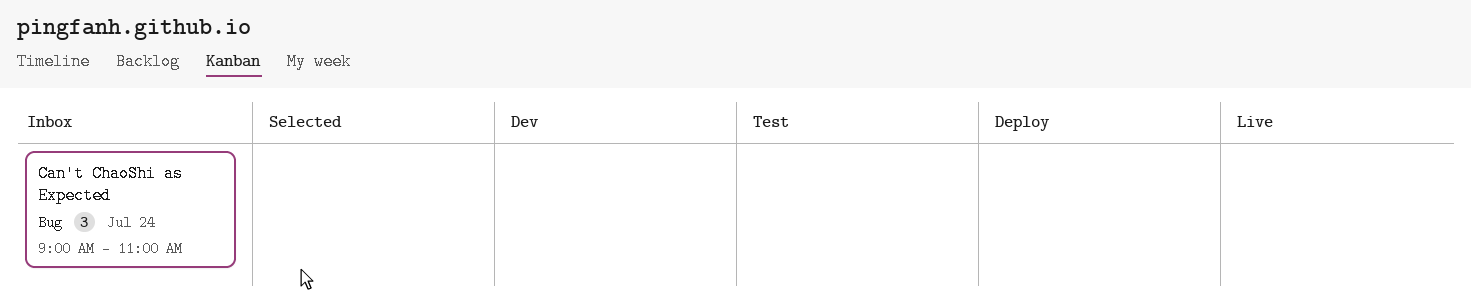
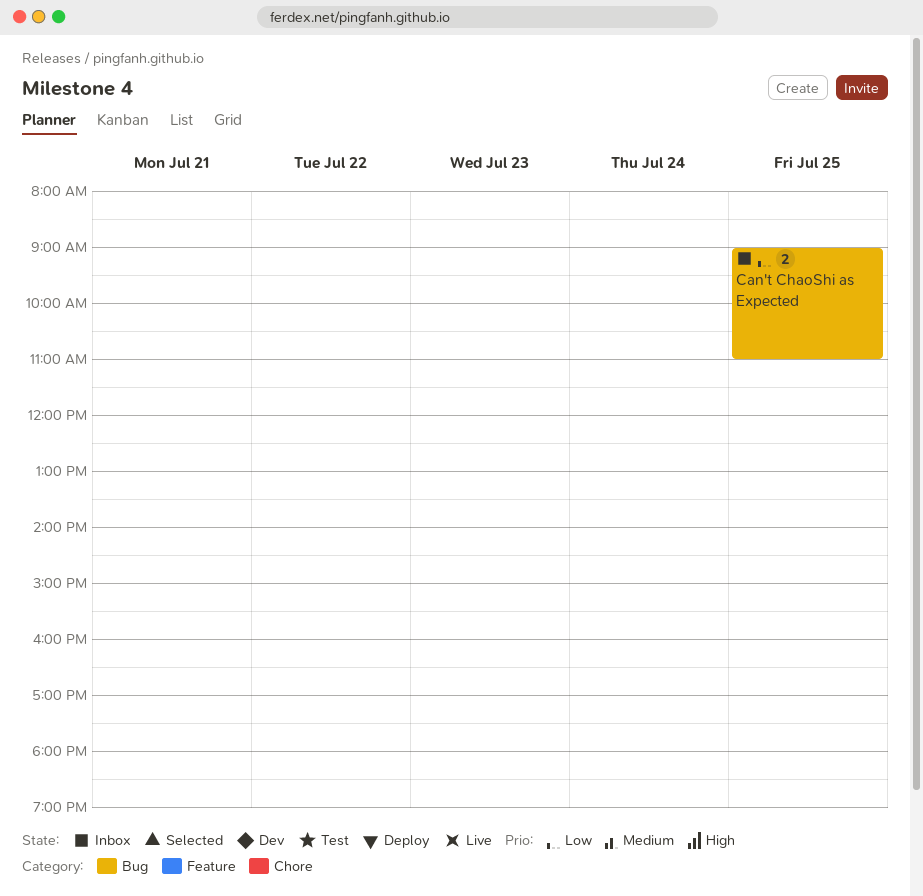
Can't ChaoShi as Expected, estimate: 3 -> 2
Can't ChaoShi as Expected, day: Jul 24 -> Jul 25

